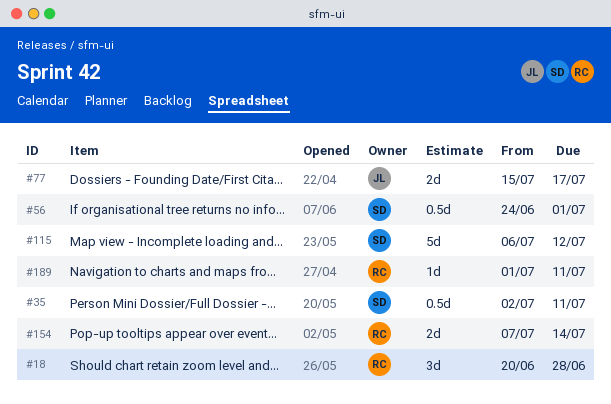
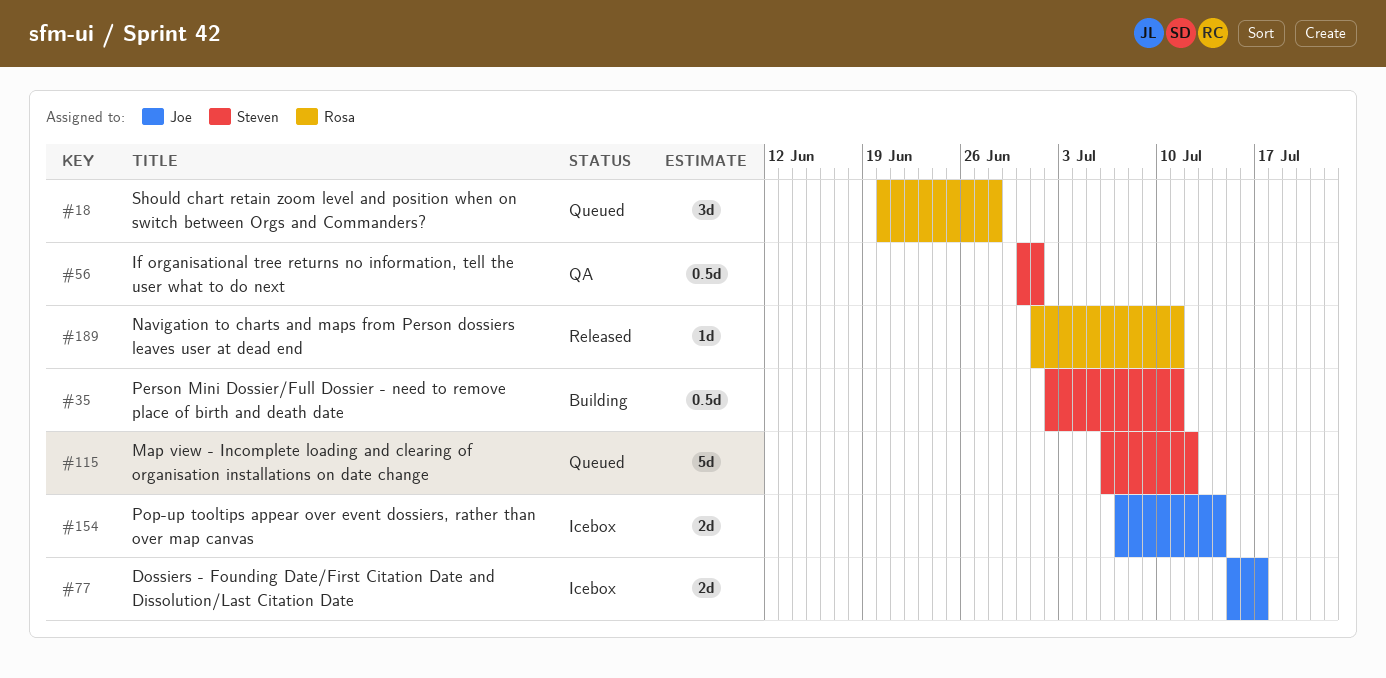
#56, start: Jun 24 -> Jun 30
#154, owner: Rosa -> Joe

